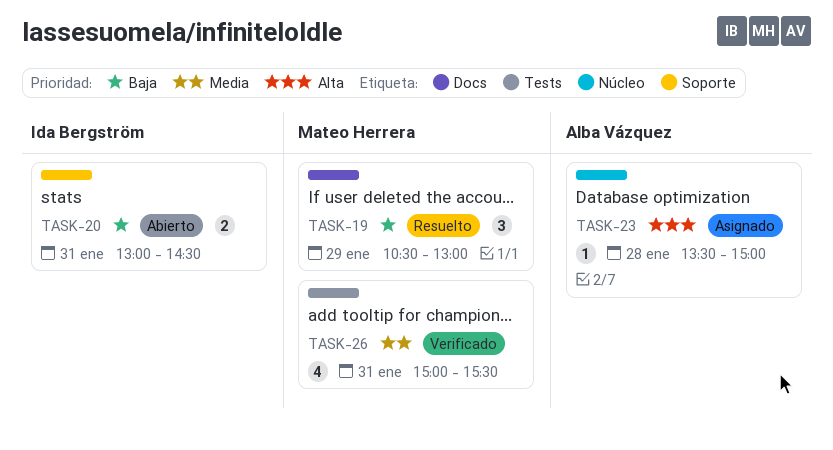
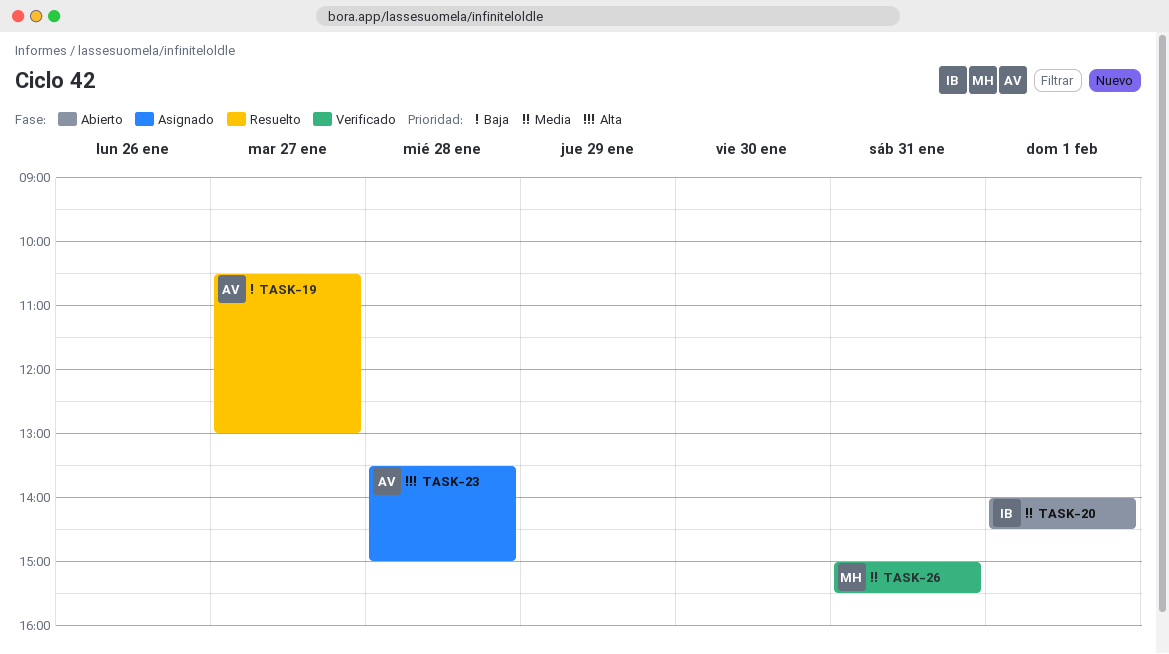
TASK-19, owner: Mateo Herrera -> Alba Vázquez
TASK-19, day: Jan 29 -> Jan 27
TASK-20, priority: Baja -> Media
TASK-20, day: Jan 31 -> Feb 1
TASK-20, begins: 13:00 -> 14:00

